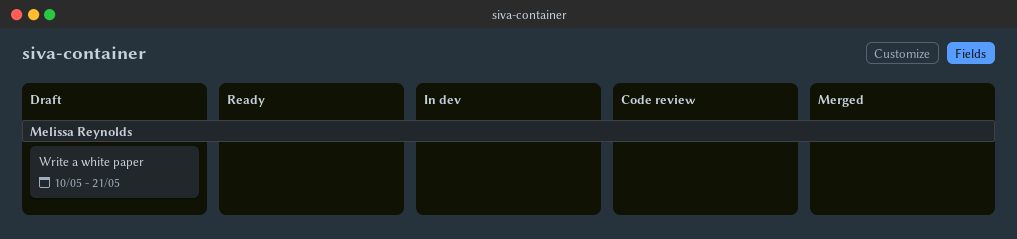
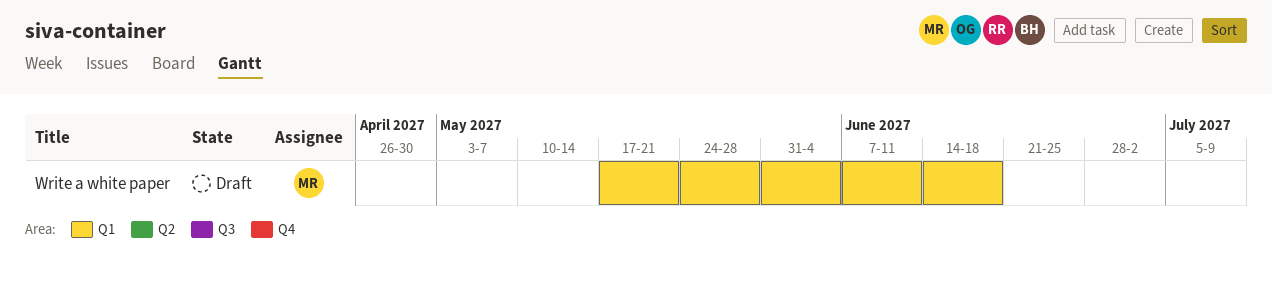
Write a white paper, start: May 10 -> May 17
Write a white paper, due: May 21 -> Jun 18

